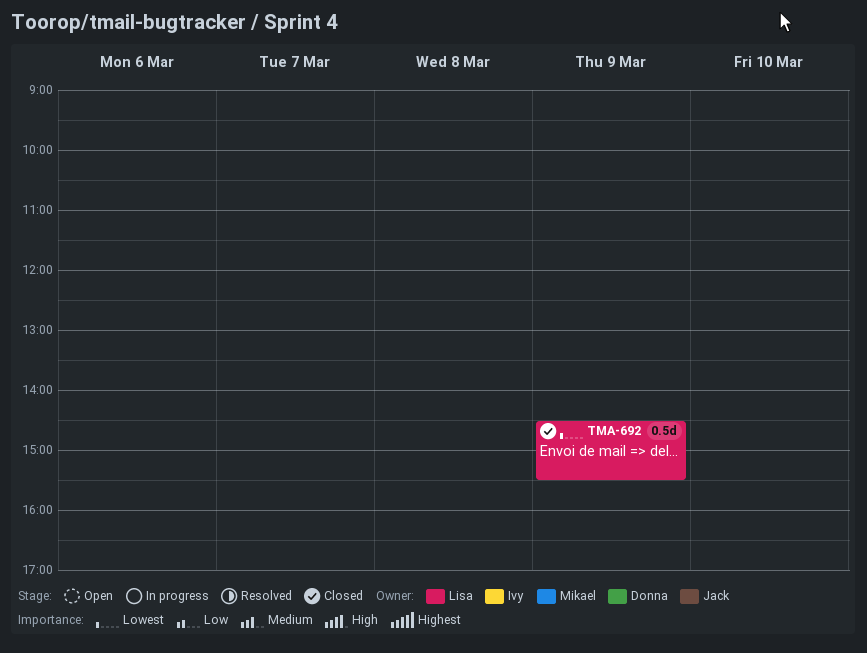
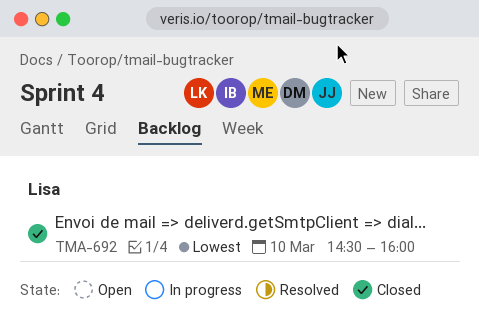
TMA-692, day: Mar 9 -> Mar 10
TMA-692, ends: 15:30 -> 16:00

